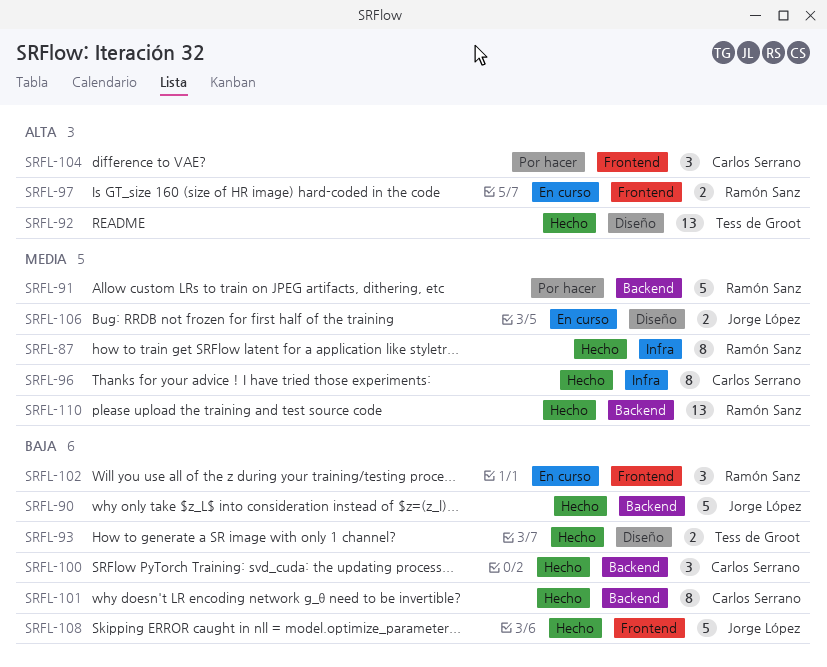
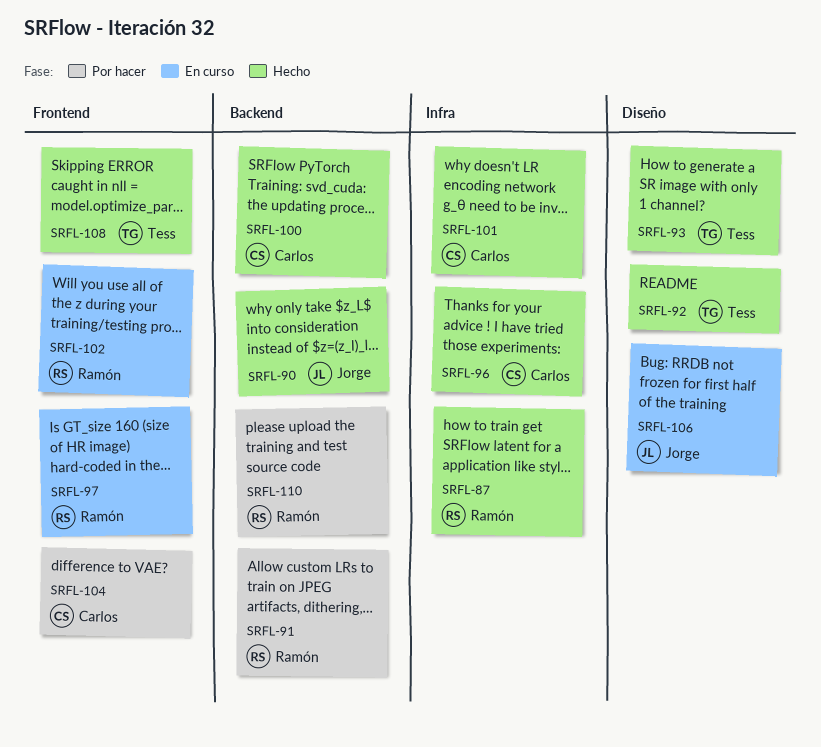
SRFL-101, label: Backend -> Infra
SRFL-108, owner: Jorge López -> Tess de Groot
SRFL-110, status: Hecho -> Por hacer

